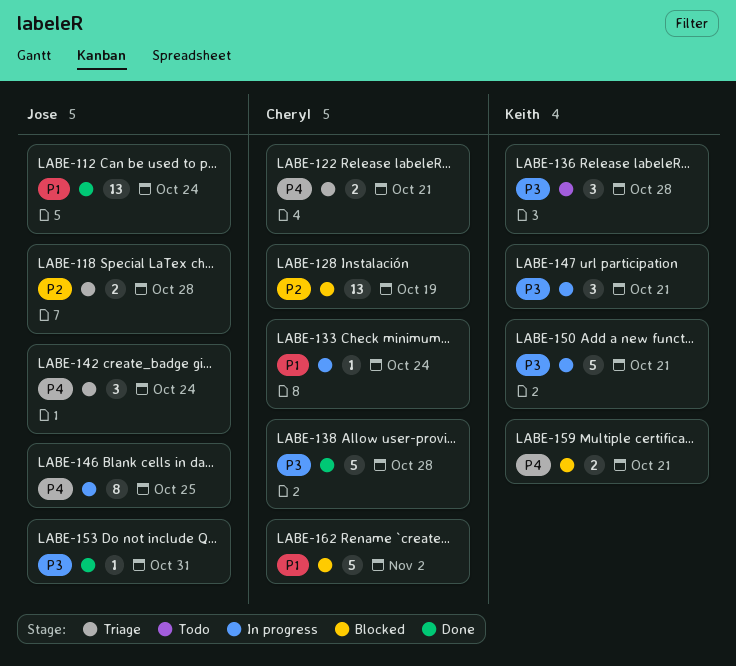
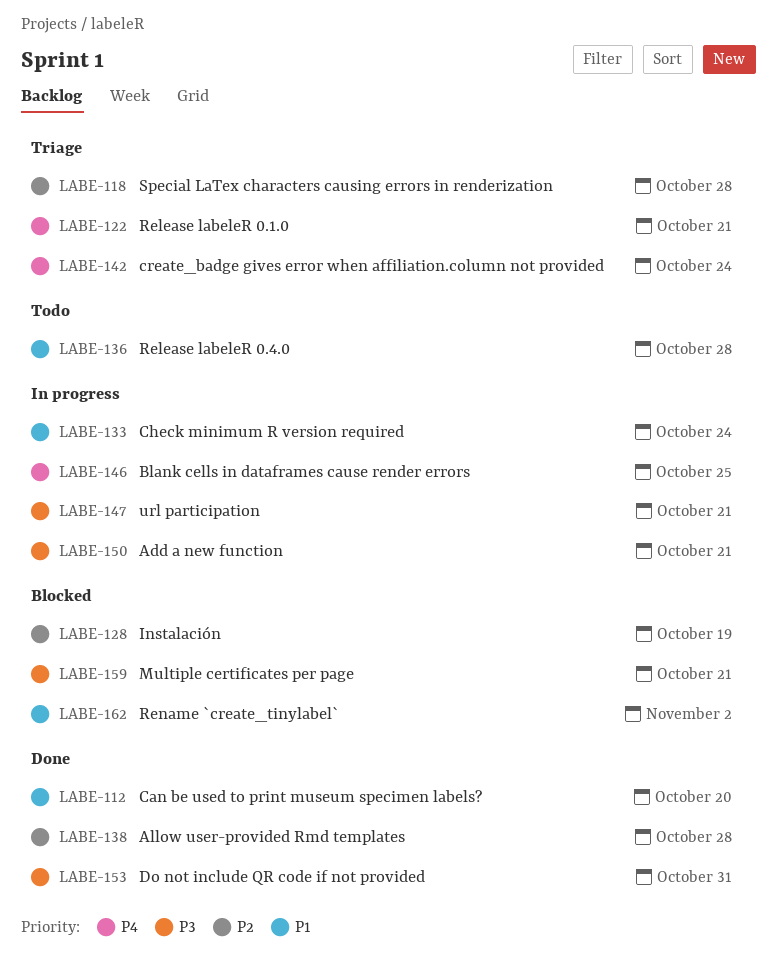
LABE-112, due: Oct 24 -> Oct 20
LABE-136, priority: P3 -> P1
LABE-138, priority: P3 -> P2
LABE-159, priority: P4 -> P3

